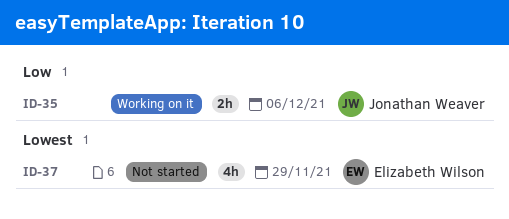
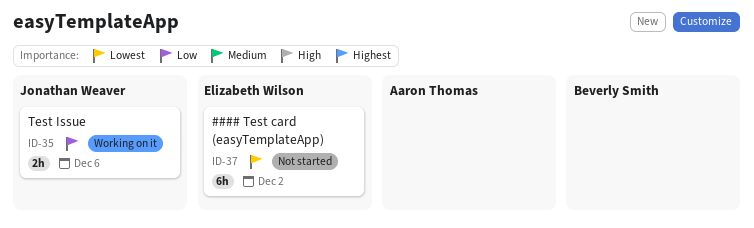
ID-37, estimate: 4h -> 6h
ID-37, due: Nov 29 -> Dec 2

